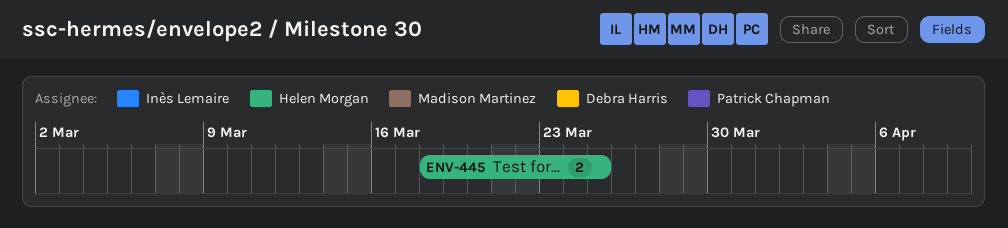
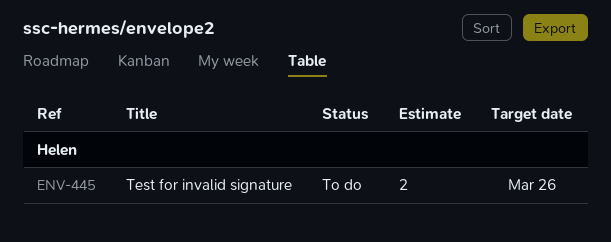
ENV-445, due: Mar 25 -> Mar 26

